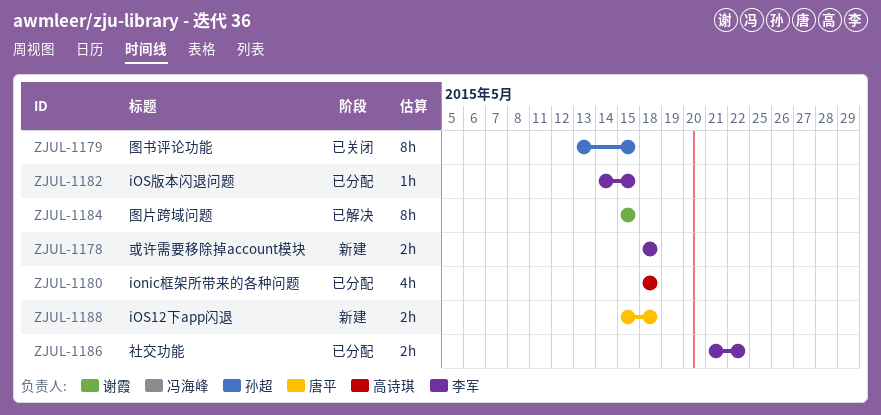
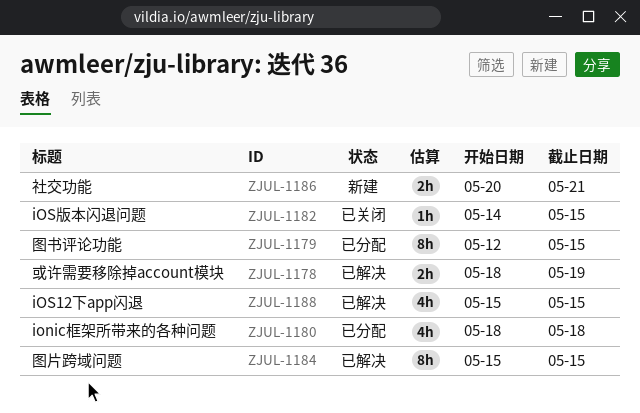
ZJUL-1178, status: 新建 -> 已解决
ZJUL-1178, due: May 18 -> May 19
ZJUL-1179, status: 已关闭 -> 已分配
ZJUL-1179, start: May 13 -> May 12
ZJUL-1182, status: 已分配 -> 已关闭
ZJUL-1186, status: 已分配 -> 新建
ZJUL-1186, start: May 21 -> May 20
ZJUL-1186, due: May 22 -> May 21
ZJUL-1188, status: 新建 -> 已解决
ZJUL-1188, estimate: 2h -> 4h
ZJUL-1188, due: May 18 -> May 15

